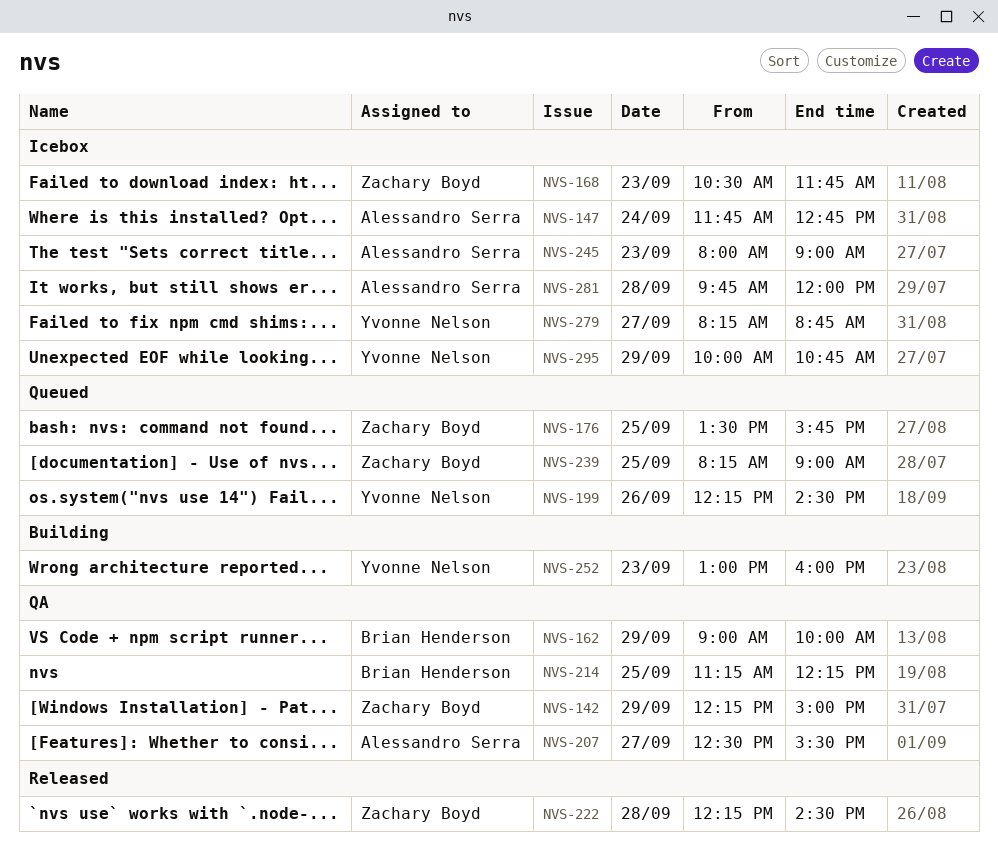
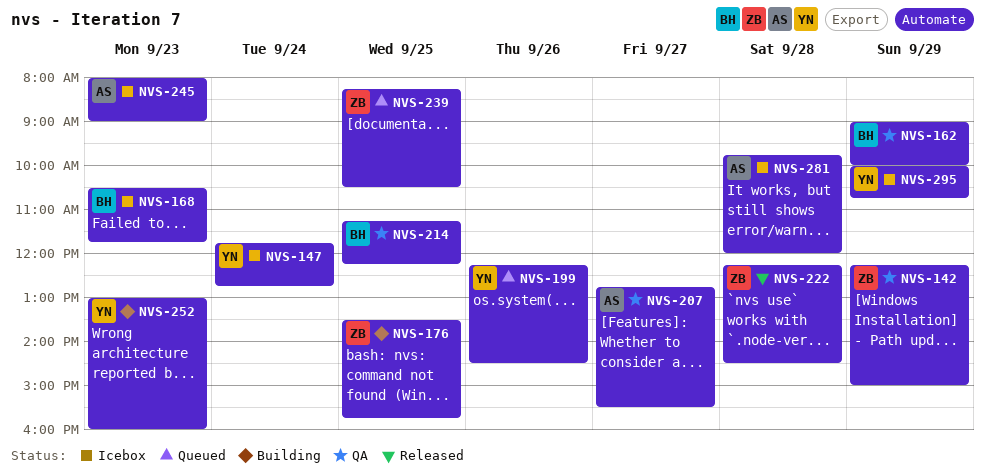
NVS-147, owner: Alessandro Serra -> Yvonne Nelson
NVS-168, owner: Zachary Boyd -> Brian Henderson
NVS-176, status: Queued -> Building
NVS-207, begins: 12:30 -> 12:45
NVS-239, ends: 09:00 -> 10:30
NVS-279: present -> none

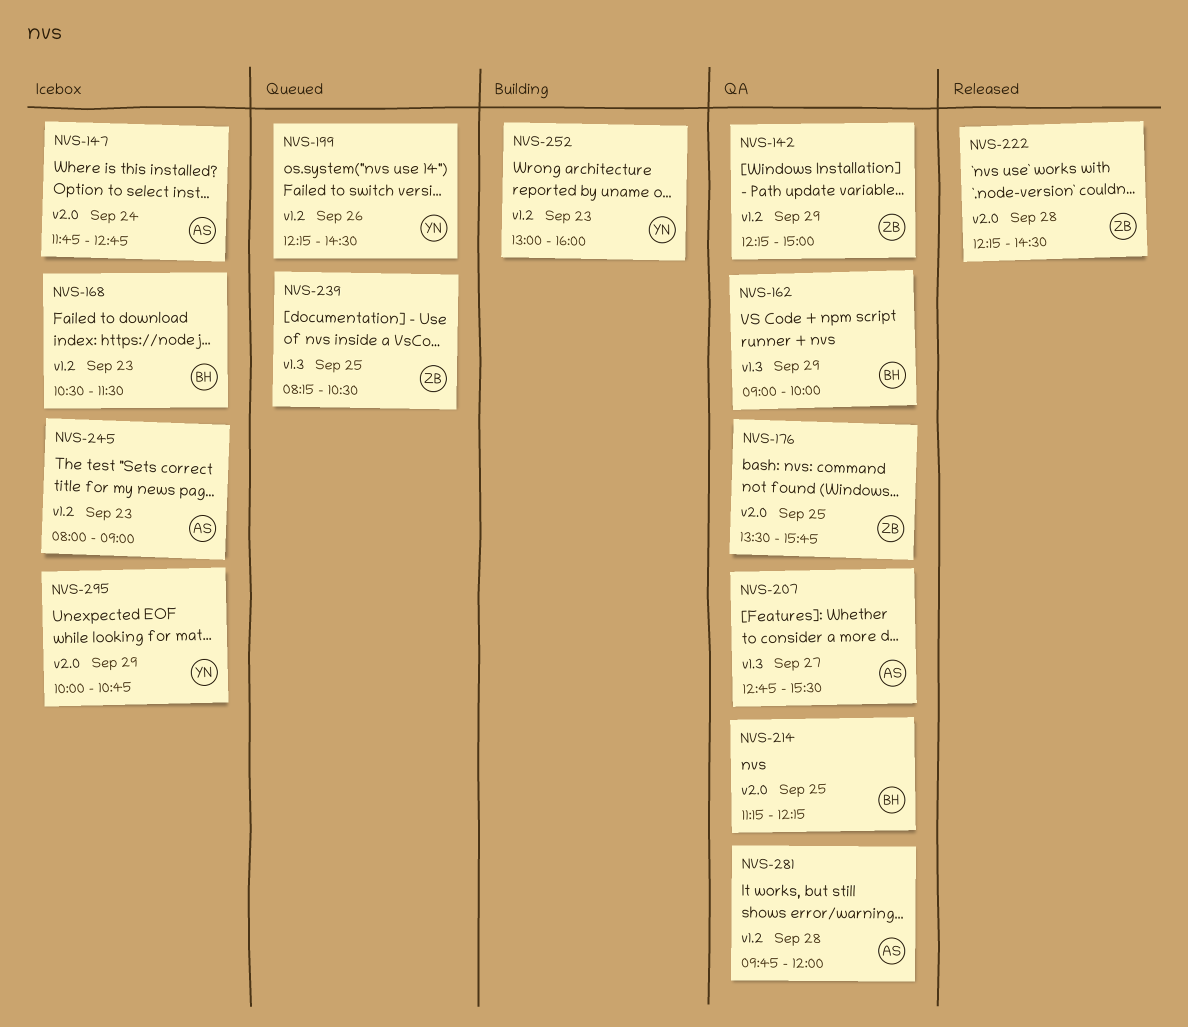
NVS-147, owner: YN -> AS
NVS-168, ends: 11:45 -> 11:30
NVS-176, status: Building -> QA
NVS-281, status: Icebox -> QA

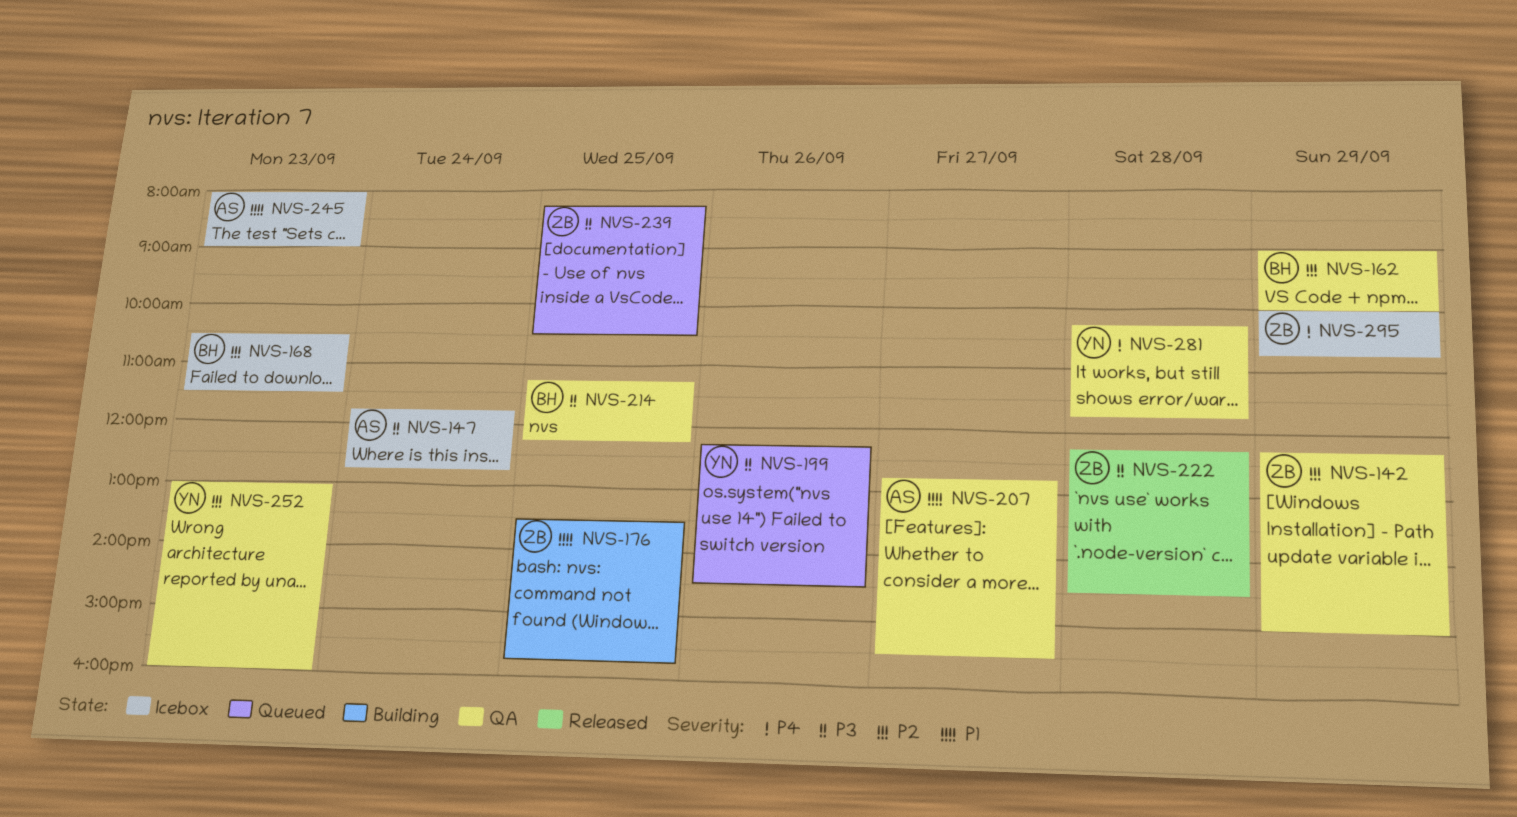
NVS-176, status: QA -> Building
NVS-252, status: Building -> QA
NVS-281, owner: AS -> YN
NVS-281, begins: 09:45 -> 10:15
NVS-281, ends: 12:00 -> 11:45
NVS-295, owner: YN -> ZB

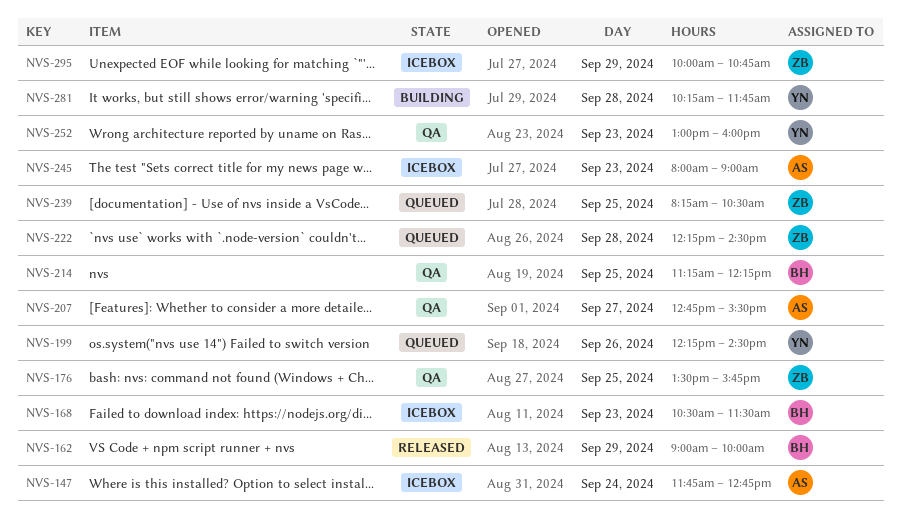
NVS-142: present -> none
NVS-162, status: QA -> Released
NVS-176, status: Building -> QA
NVS-222, status: Released -> Queued
NVS-281, status: QA -> Building

